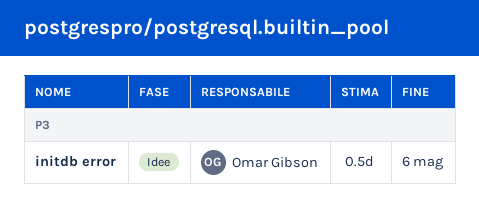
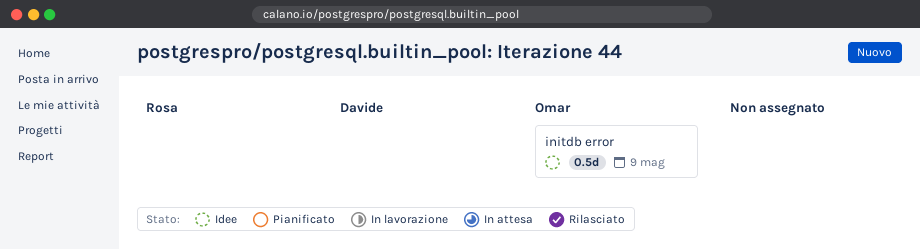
initdb error, due: May 6 -> May 9

